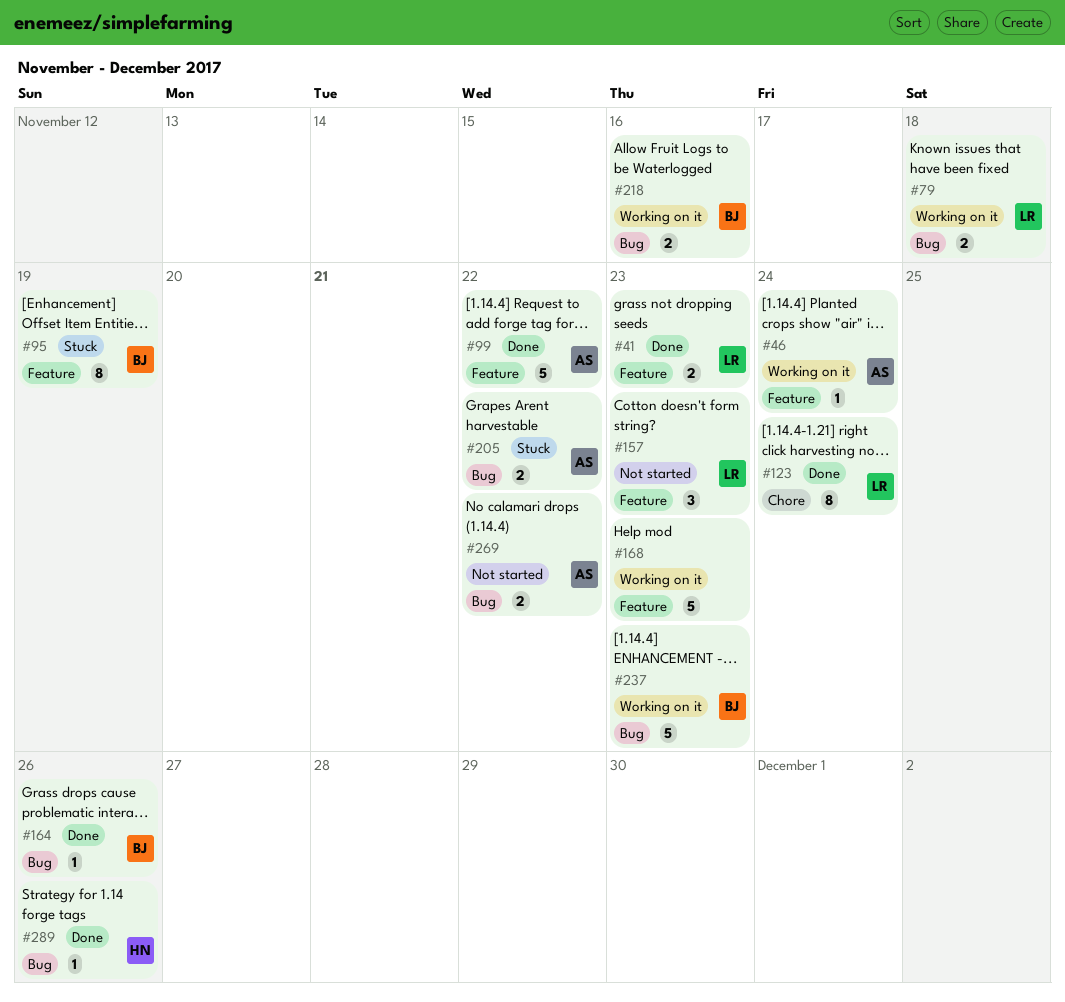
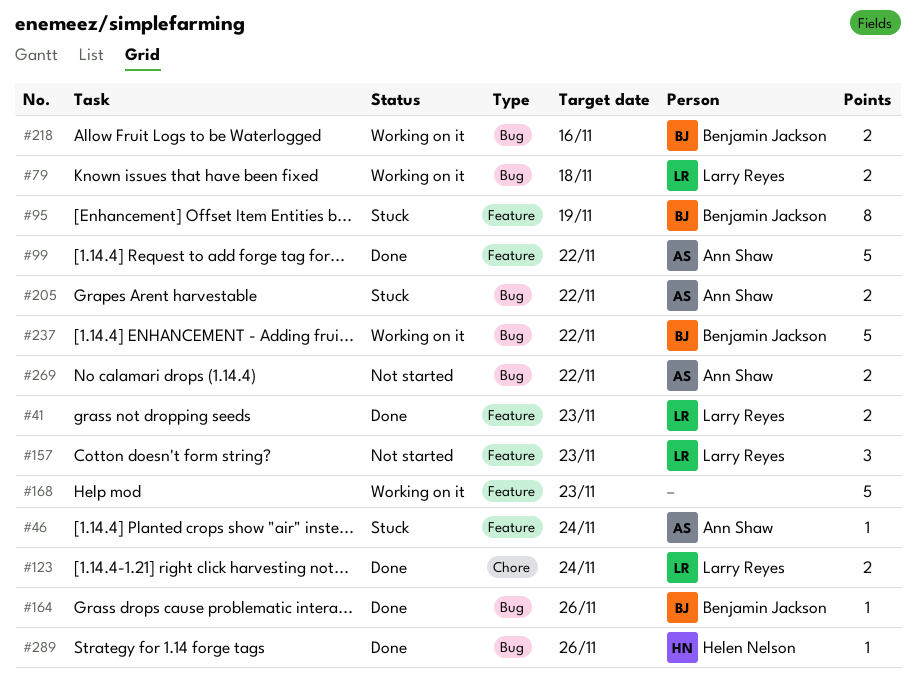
#46, status: Working on it -> Stuck
#123, estimate: 8 -> 2
#237, due: Nov 23 -> Nov 22

